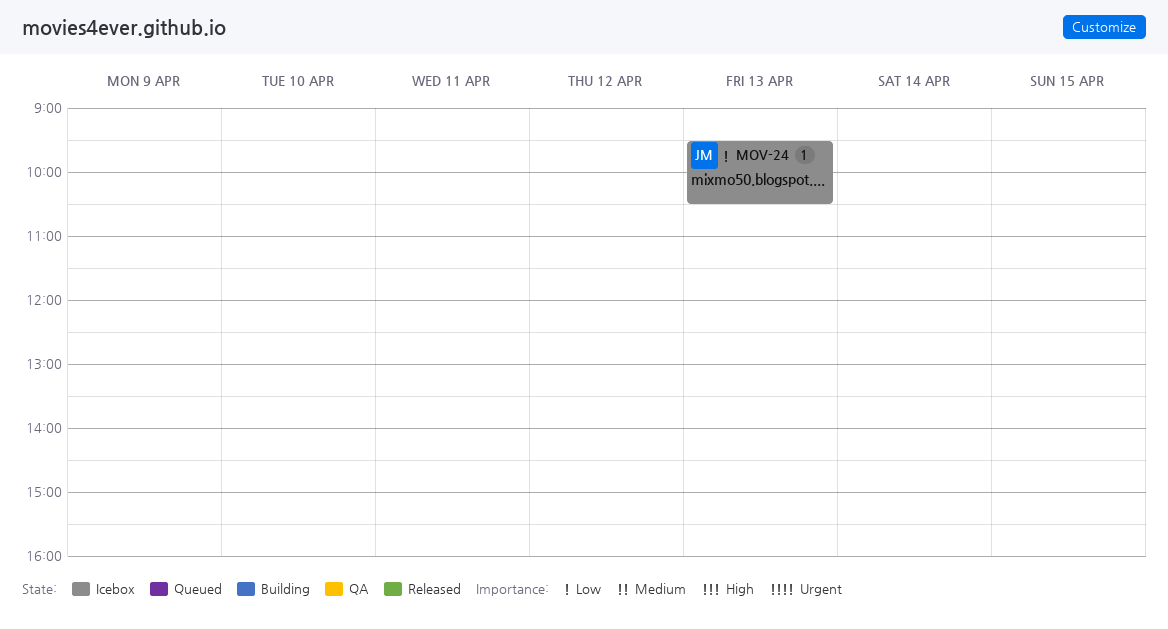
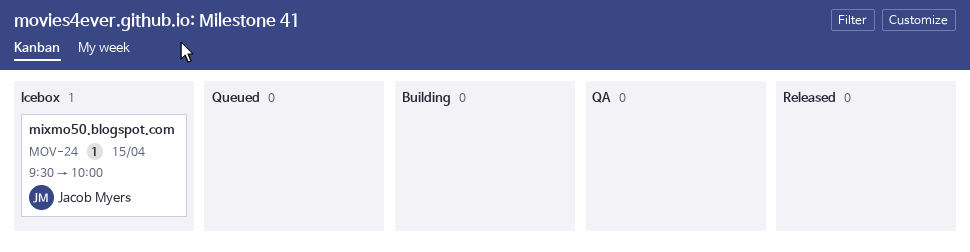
MOV-24, day: Apr 13 -> Apr 15
MOV-24, ends: 10:30 -> 10:00

